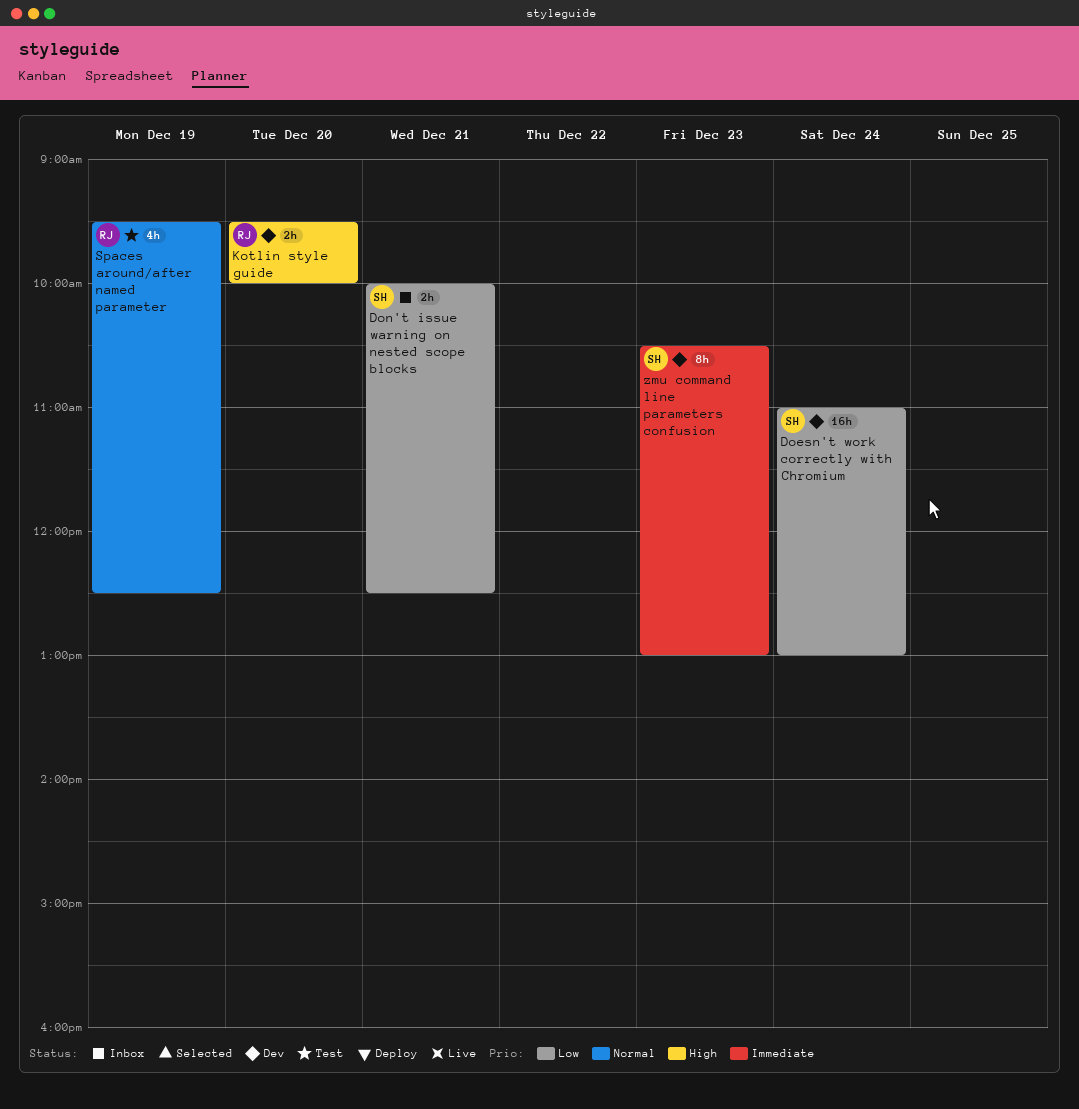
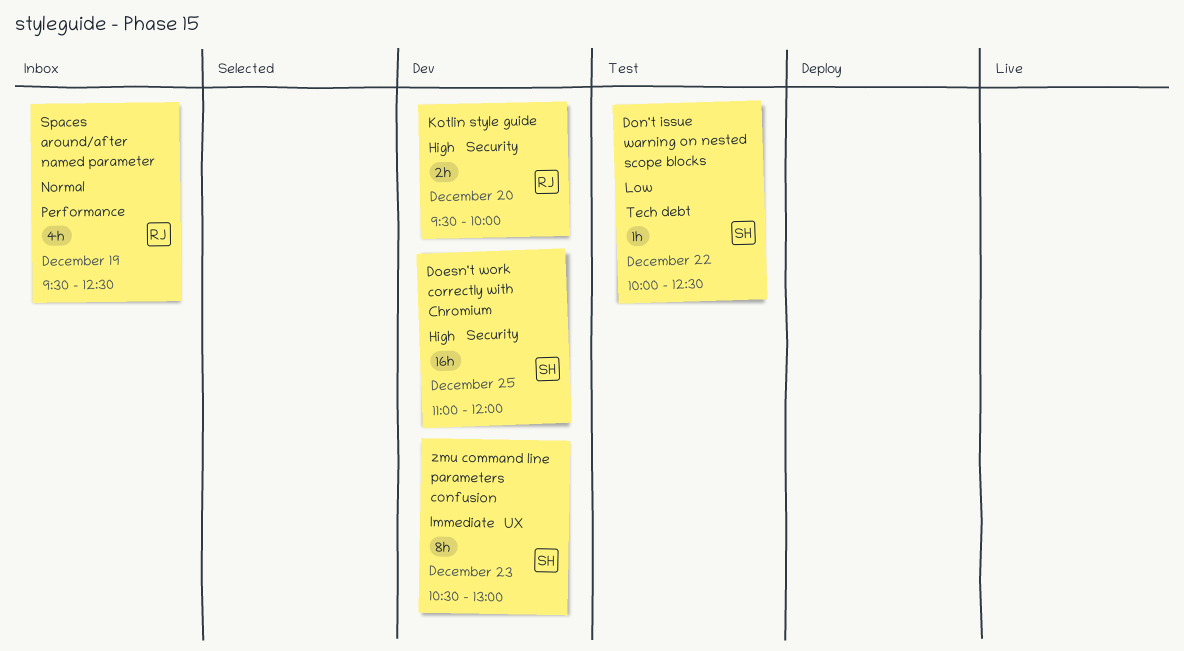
Doesn't work correctly with Chromium, priority: Low -> High
Doesn't work correctly with Chromium, day: Dec 24 -> Dec 25
Doesn't work correctly with Chromium, ends: 13:00 -> 12:00
Don't issue warning on nested scope blocks, status: Inbox -> Test
Don't issue warning on nested scope blocks, estimate: 2h -> 1h
Don't issue warning on nested scope blocks, day: Dec 21 -> Dec 22
Spaces around/after named parameter, status: Test -> Inbox

